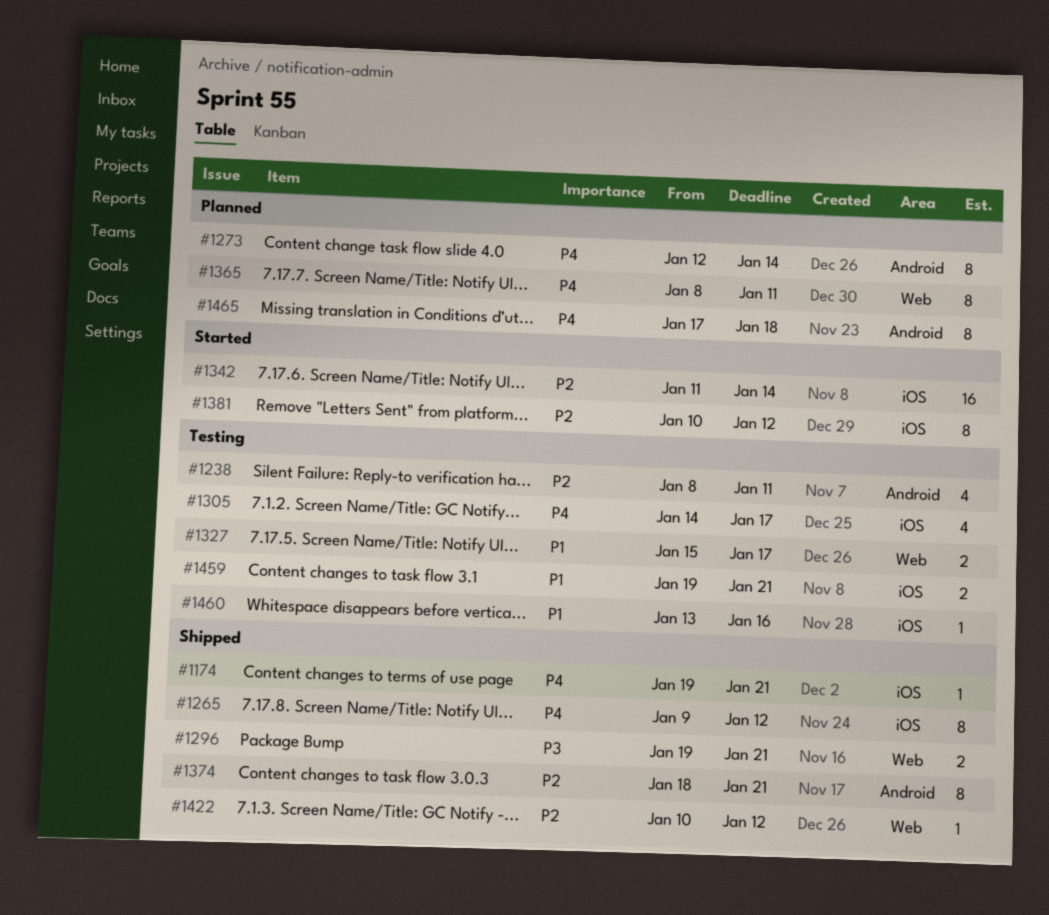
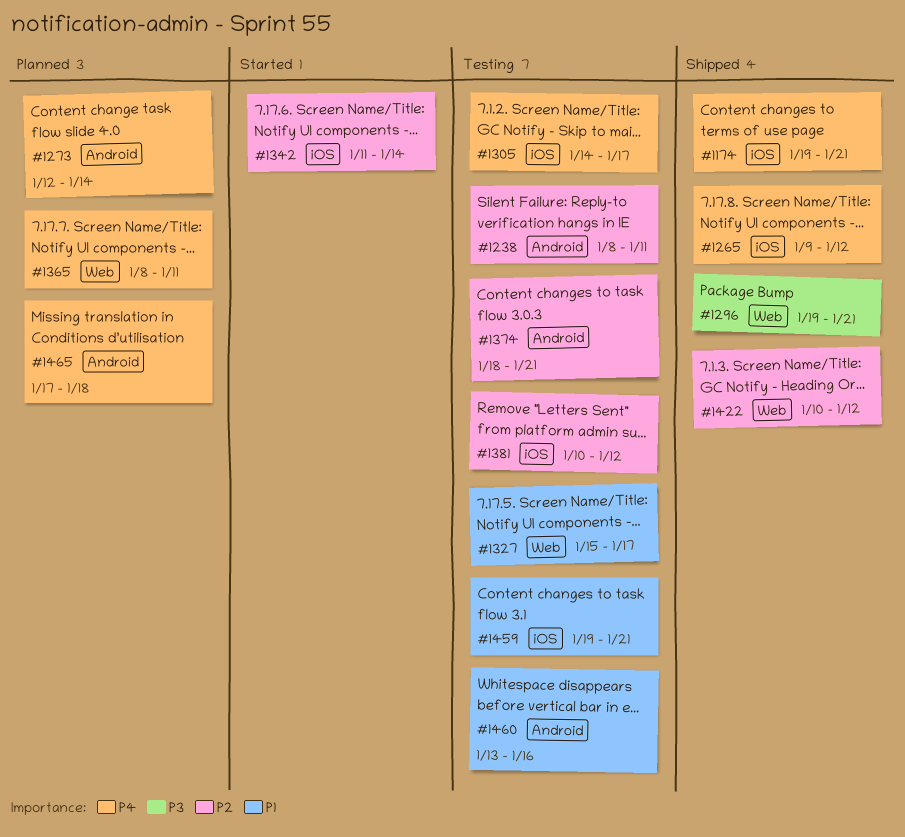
#1374, status: Shipped -> Testing
#1381, status: Started -> Testing
#1460, label: iOS -> Android

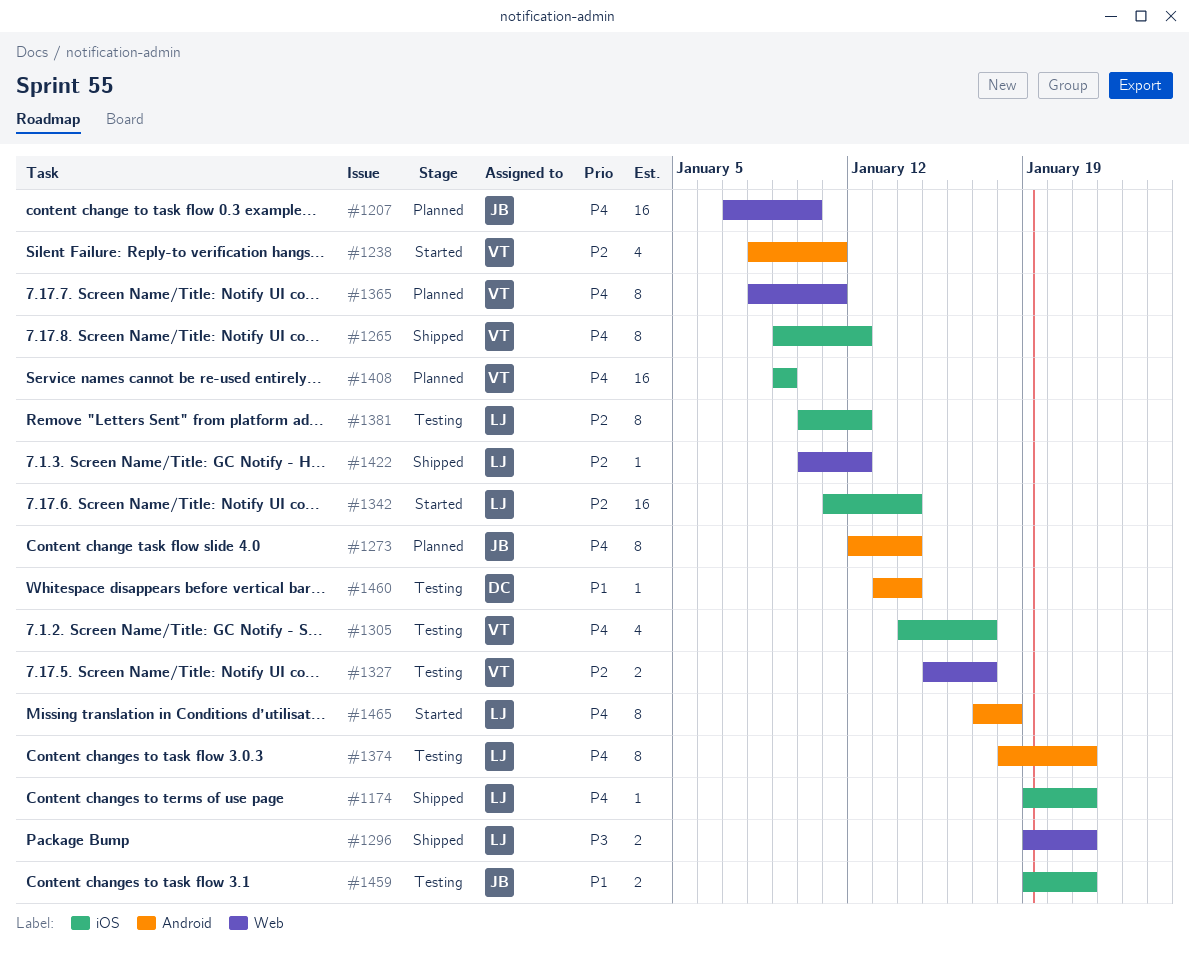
#1207: none -> present
#1238, status: Testing -> Started
#1327, priority: P1 -> P2
#1374, priority: P2 -> P4
#1408: none -> present
#1460, due: Jan 16 -> Jan 14
#1465, status: Planned -> Started

